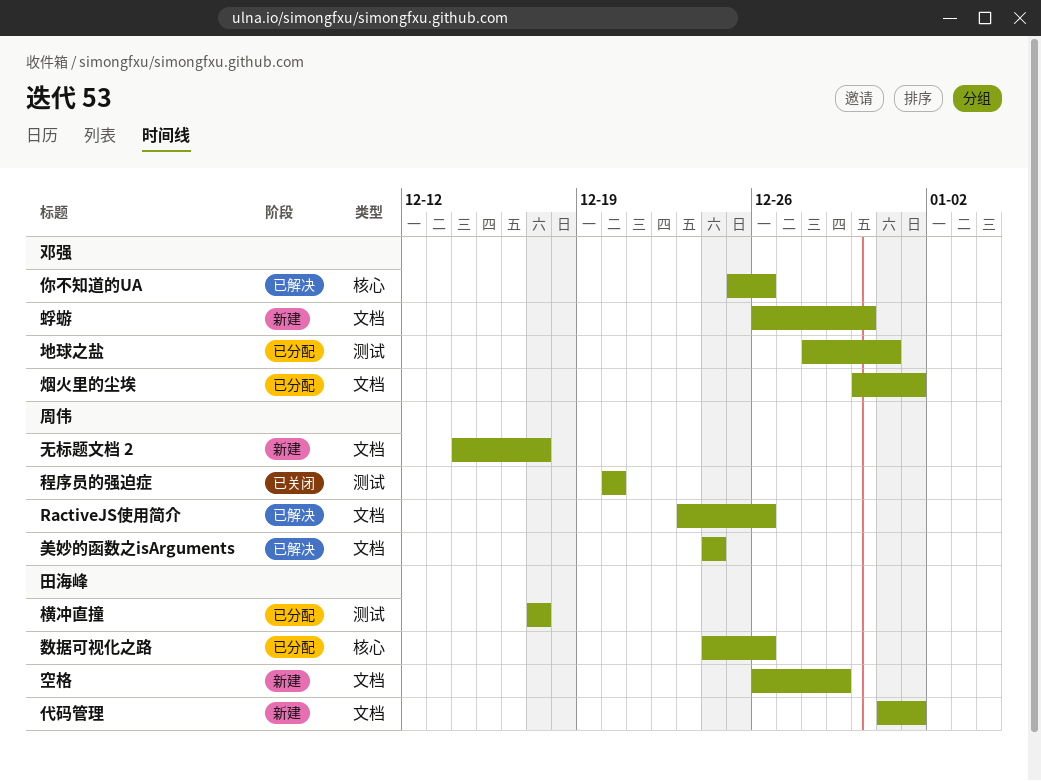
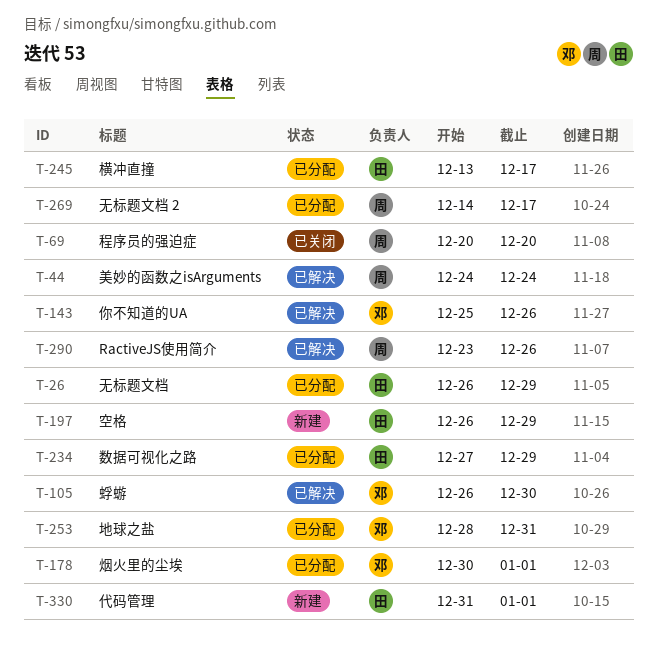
数据可视化之路, start: Dec 24 -> Dec 27
数据可视化之路, due: Dec 26 -> Dec 29
无标题文档: none -> present
无标题文档 2, status: 新建 -> 已分配
横冲直撞, start: Dec 17 -> Dec 13
蜉蝣, status: 新建 -> 已解决

